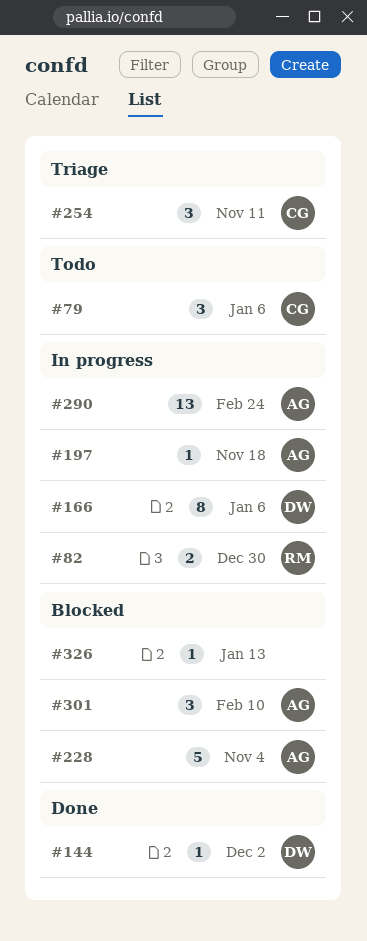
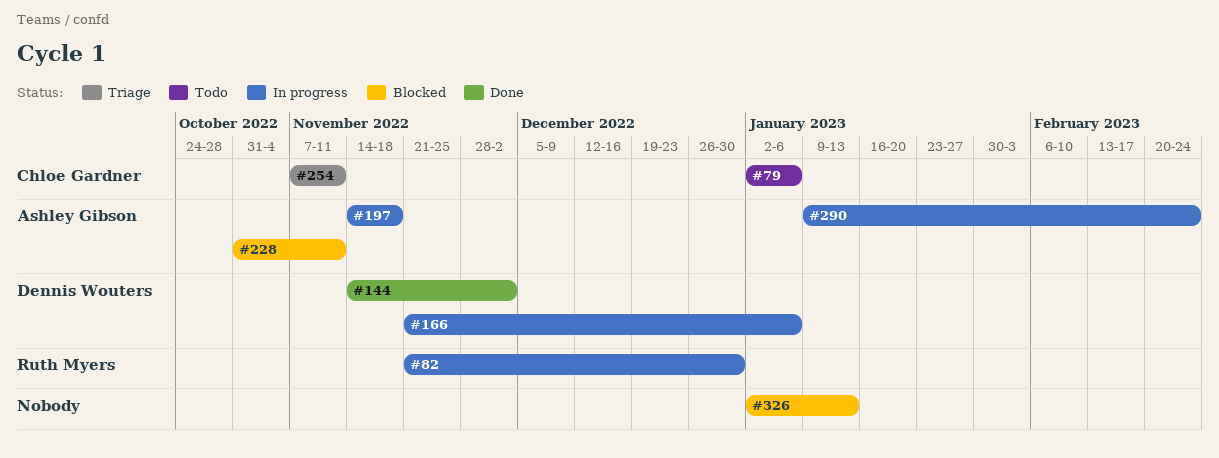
#228, due: Nov 4 -> Nov 11
#301: present -> none

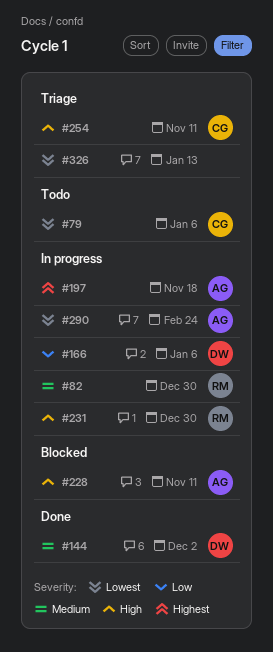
#231: none -> present
#326, status: Blocked -> Triage

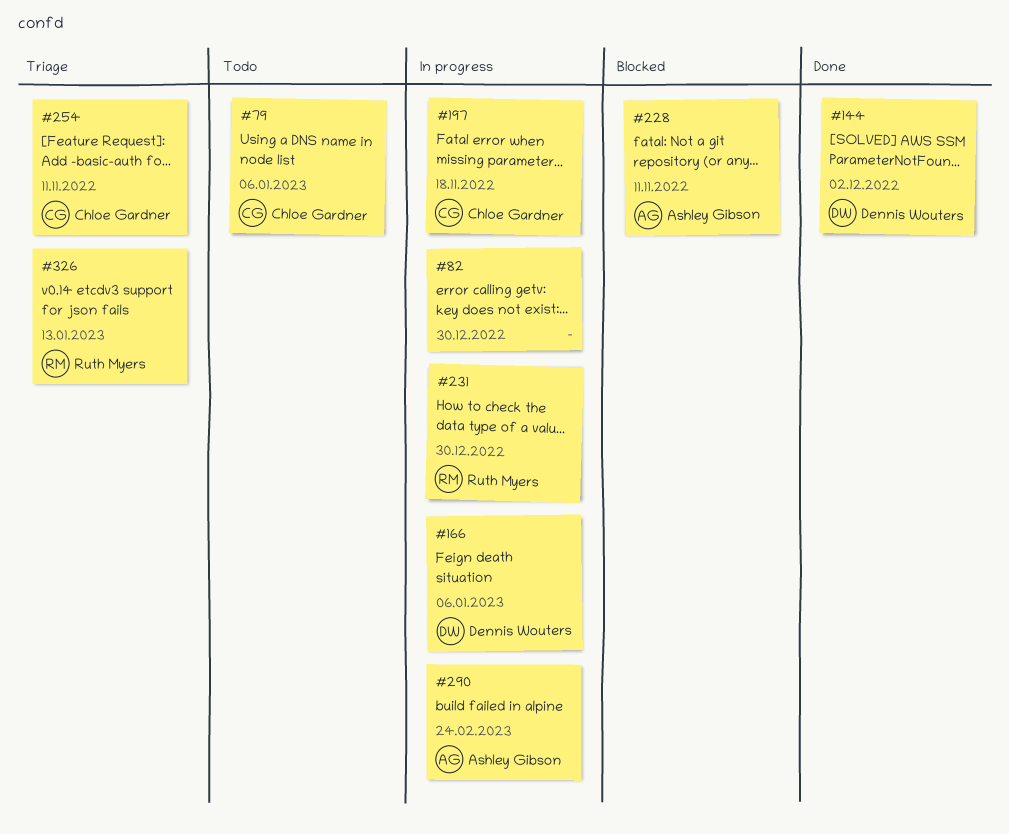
#82, owner: Ruth Myers -> none
#197, owner: Ashley Gibson -> Chloe Gardner
#326, owner: none -> Ruth Myers

